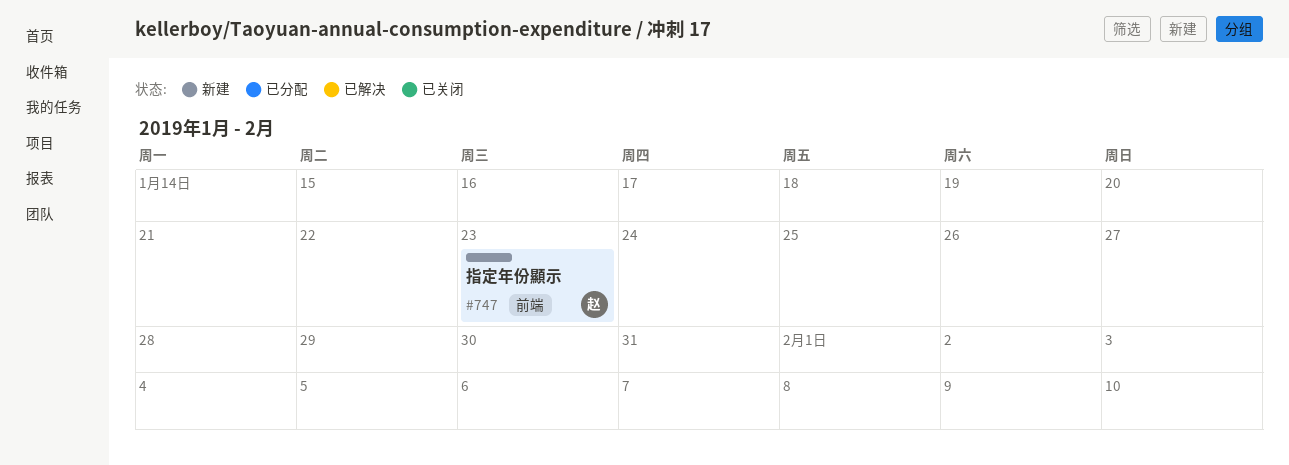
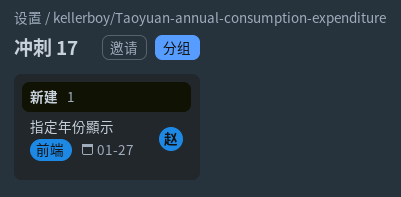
指定年份顯示, due: Jan 23 -> Jan 27

